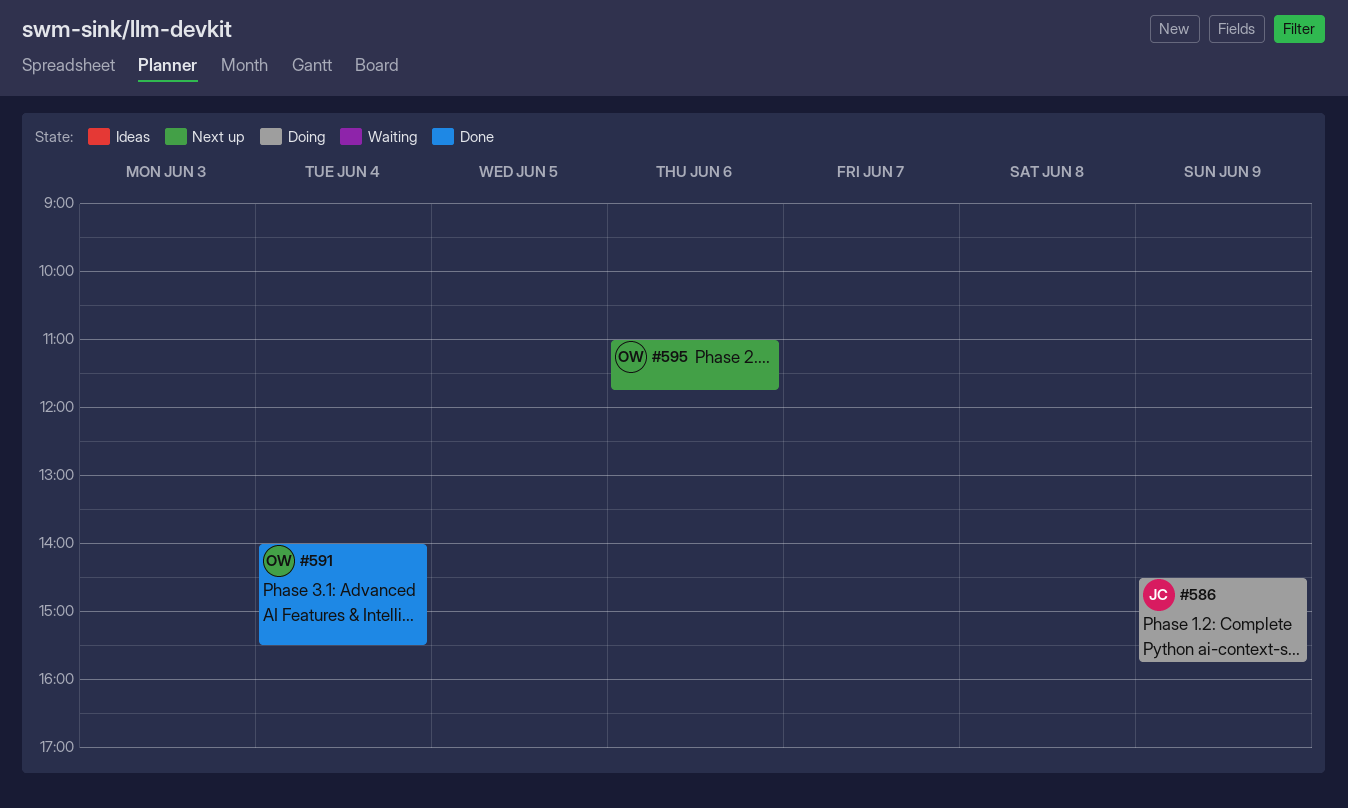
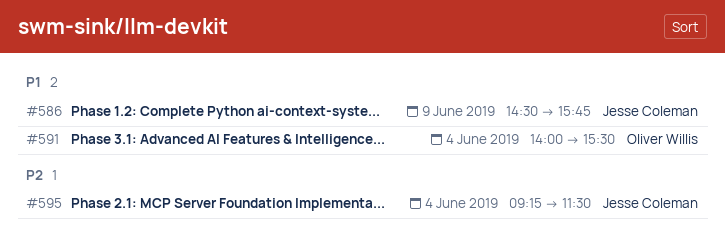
#595, owner: Oliver Willis -> Jesse Coleman
#595, day: Jun 6 -> Jun 4
#595, begins: 11:00 -> 09:15
#595, ends: 11:45 -> 11:30

